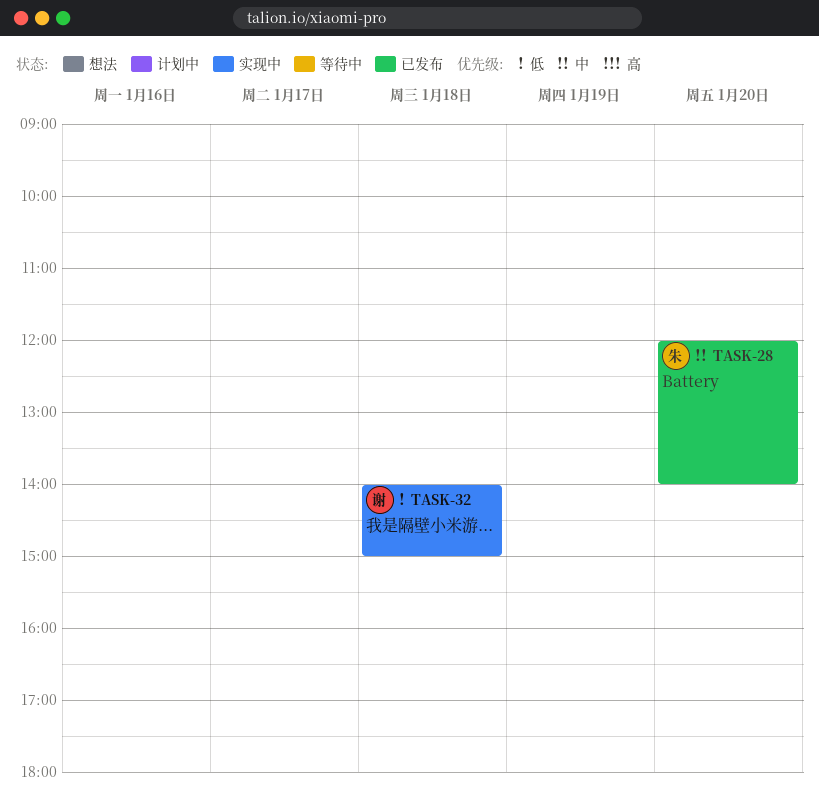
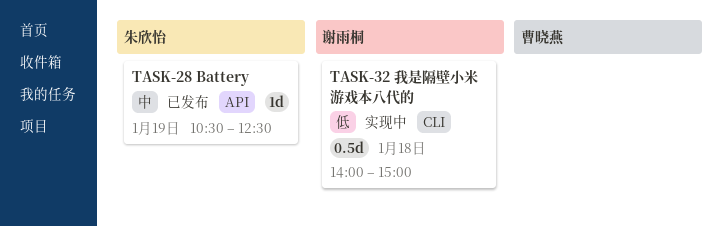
TASK-28, day: Jan 20 -> Jan 19
TASK-28, begins: 12:00 -> 10:30
TASK-28, ends: 14:00 -> 12:30

